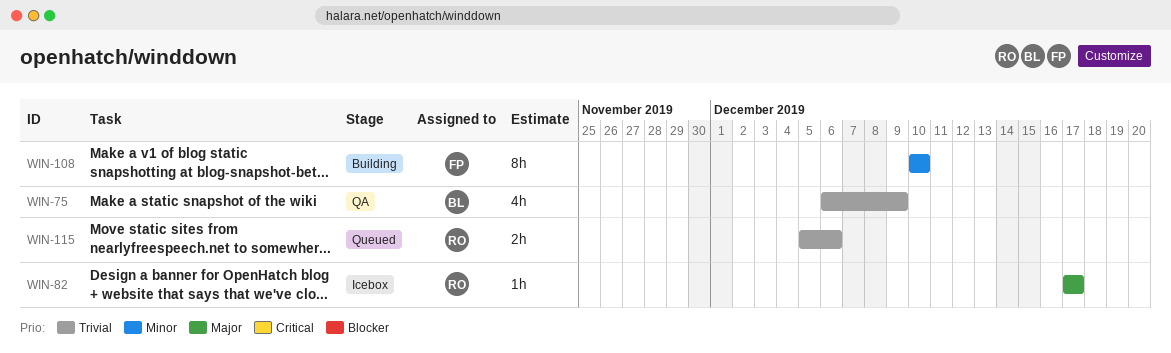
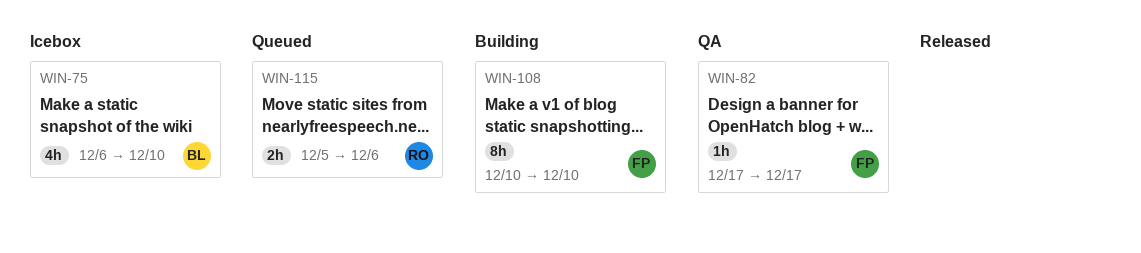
WIN-75, status: QA -> Icebox
WIN-75, due: Dec 9 -> Dec 10
WIN-82, status: Icebox -> QA
WIN-82, owner: RO -> FP

